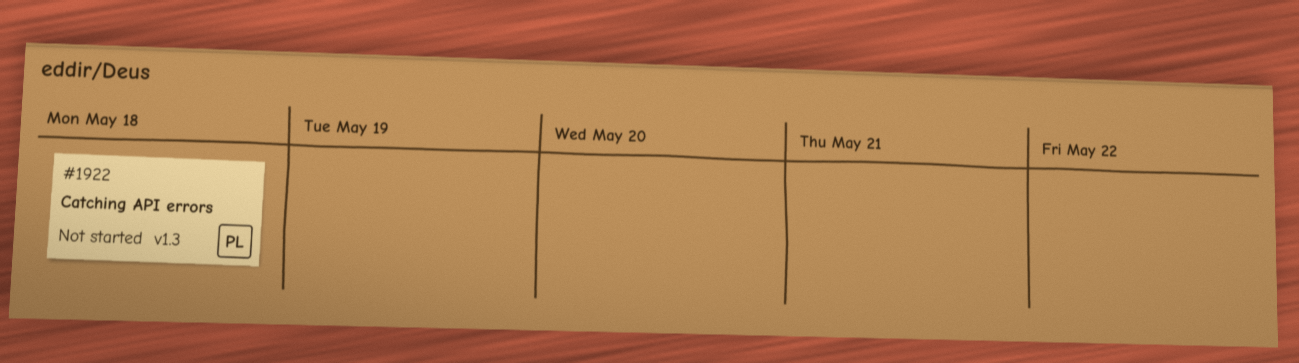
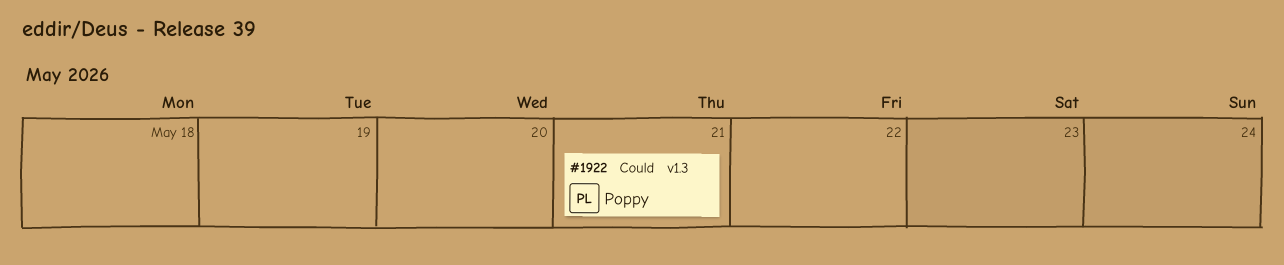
#1922, due: May 18 -> May 21

